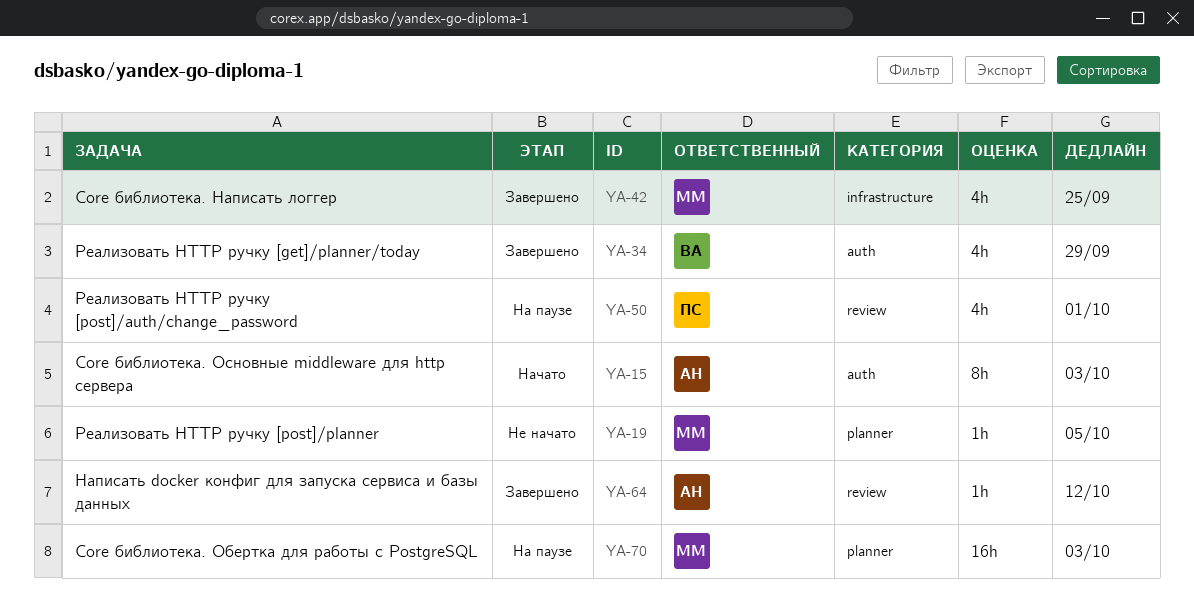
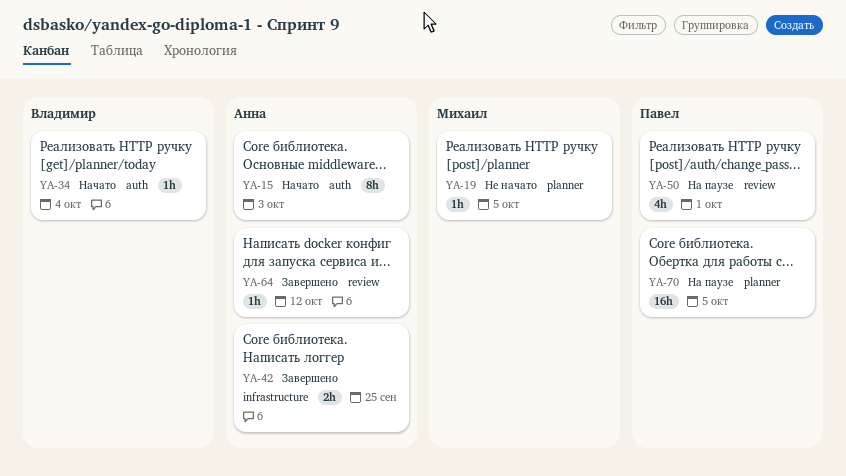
YA-34, status: Завершено -> Начато
YA-34, estimate: 4h -> 1h
YA-34, due: Sep 29 -> Oct 4
YA-42, owner: Михаил -> Анна
YA-42, estimate: 4h -> 2h
YA-70, owner: Михаил -> Павел
YA-70, due: Oct 3 -> Oct 5

